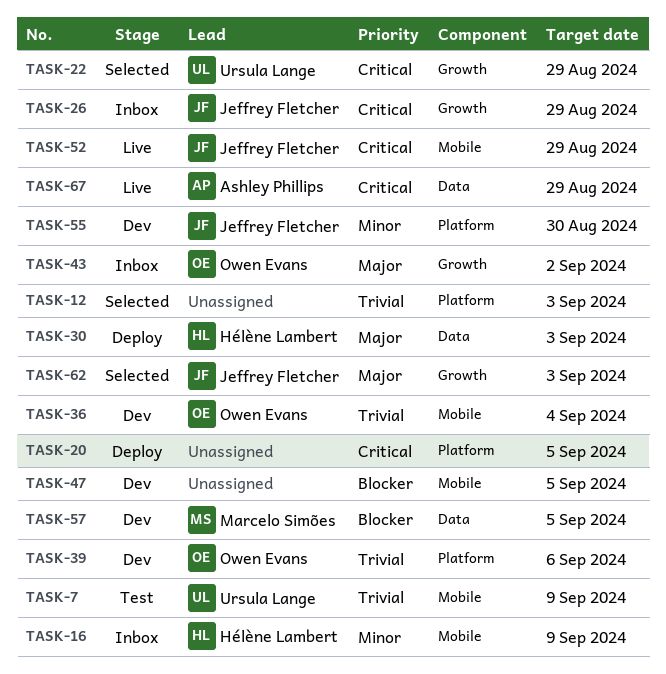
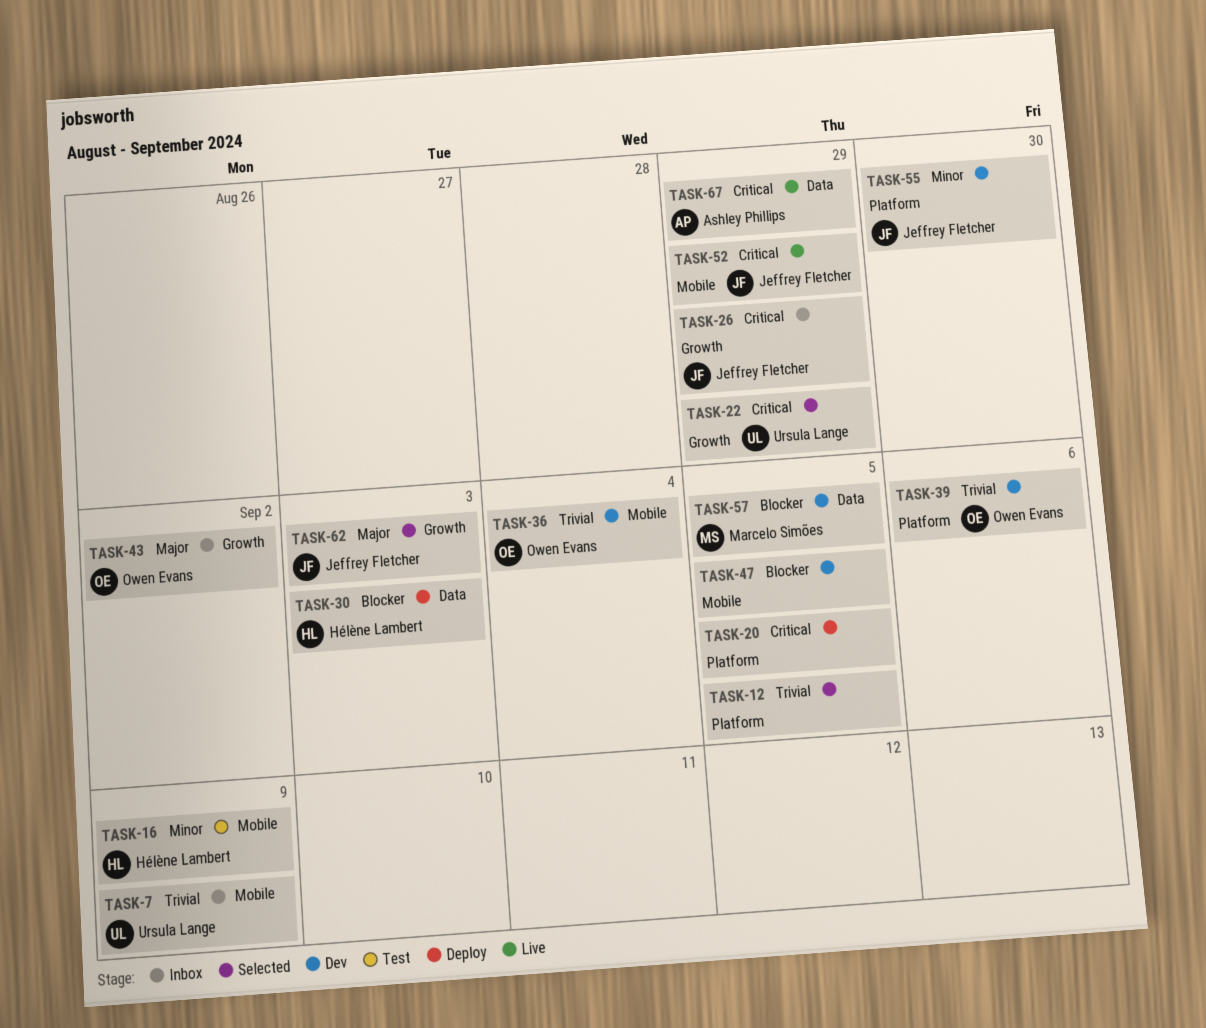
TASK-7, status: Test -> Inbox
TASK-12, due: Sep 3 -> Sep 5
TASK-16, status: Inbox -> Test
TASK-30, priority: Major -> Blocker

